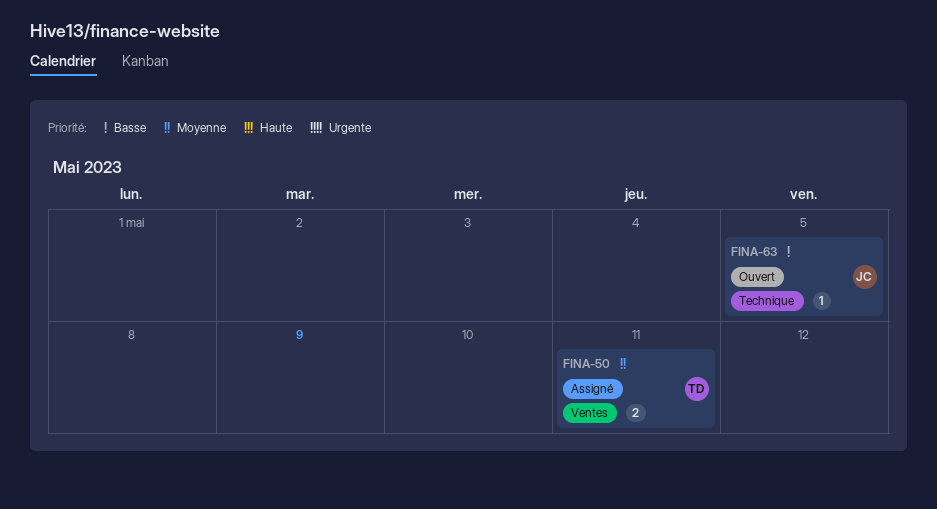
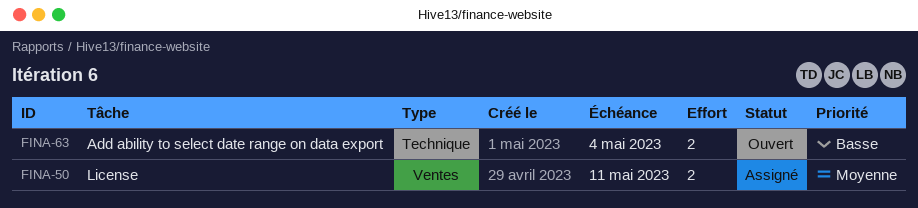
FINA-63, estimate: 1 -> 2
FINA-63, due: May 5 -> May 4

